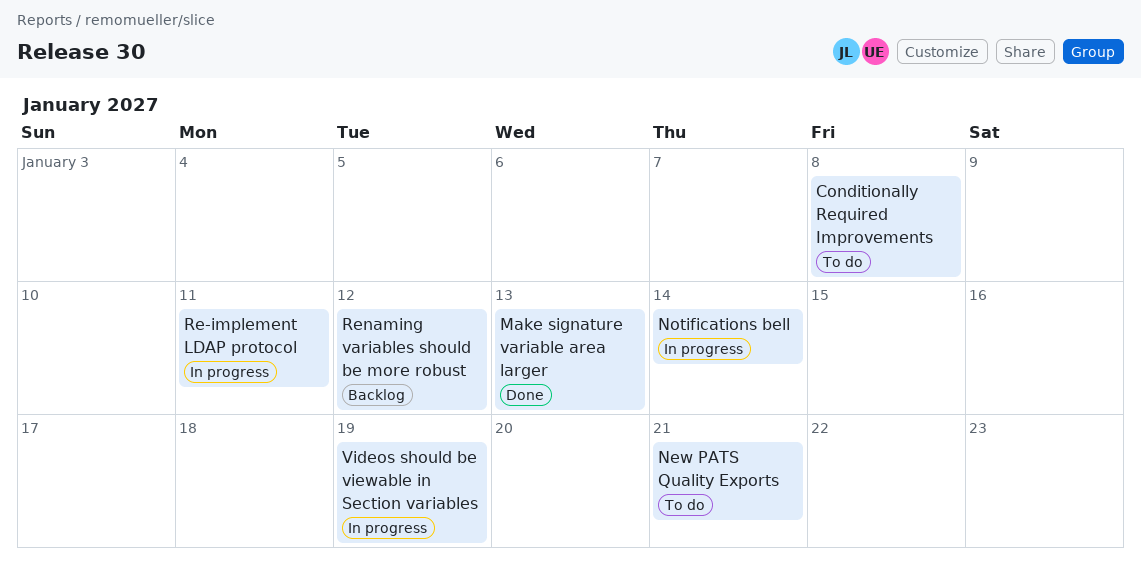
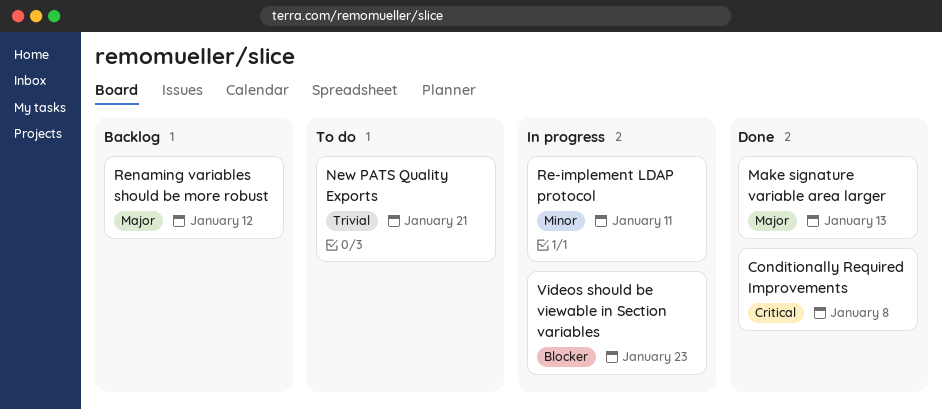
Conditionally Required Improvements, status: To do -> Done
Notifications bell: present -> none
Videos should be viewable in Section variables, due: Jan 19 -> Jan 23

